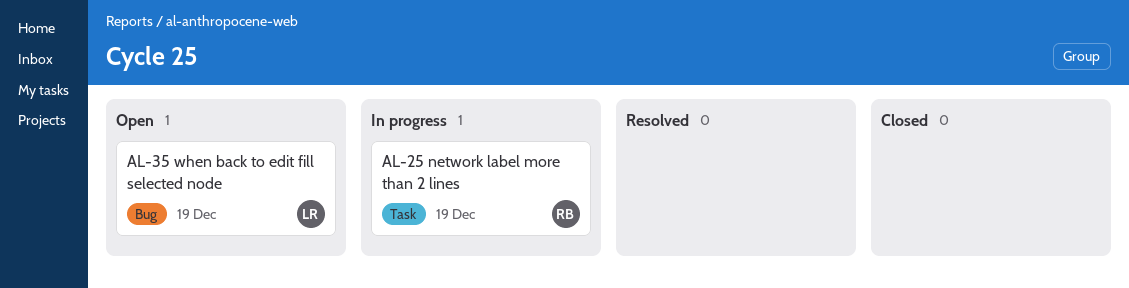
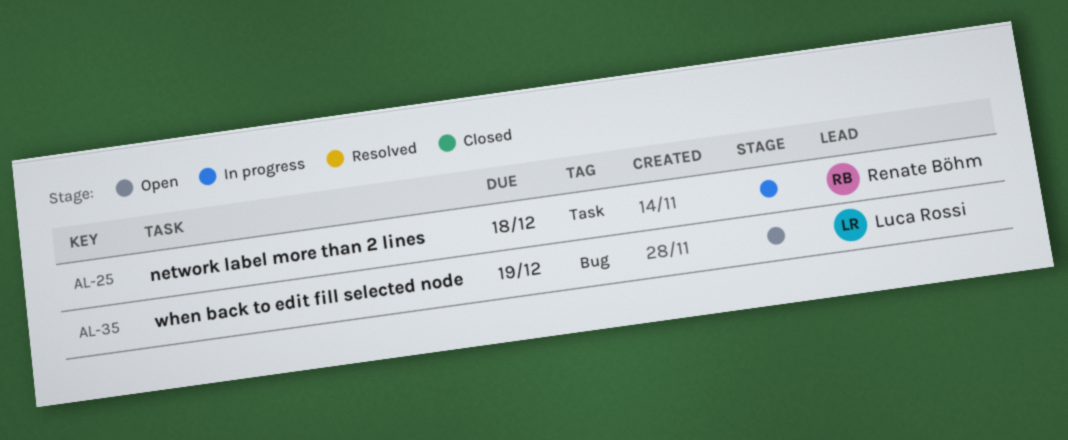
AL-25, due: Dec 19 -> Dec 18

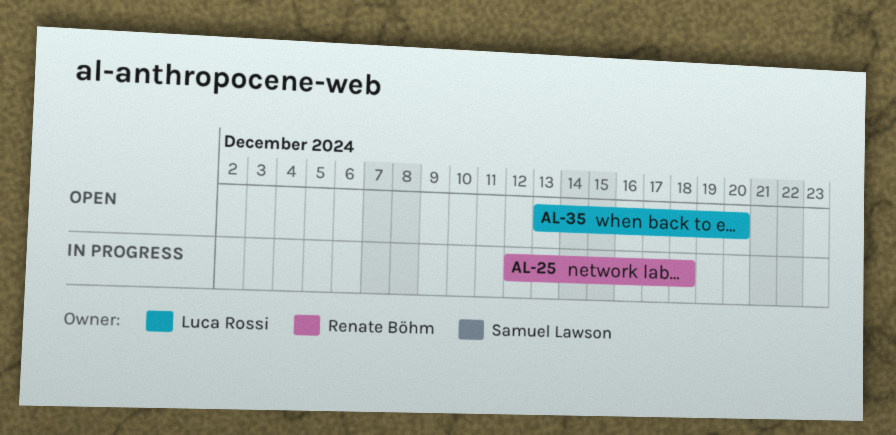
AL-35, due: Dec 19 -> Dec 20

